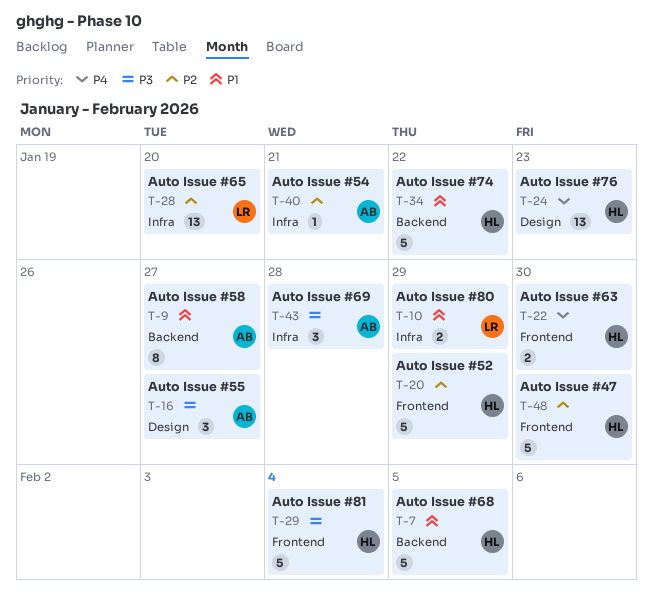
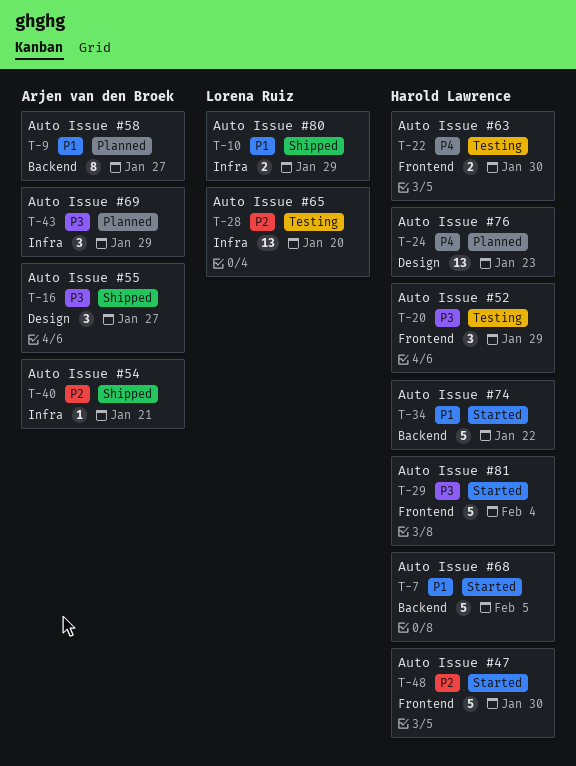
T-20, priority: P2 -> P3
T-20, estimate: 5 -> 3
T-43, due: Jan 28 -> Jan 29

